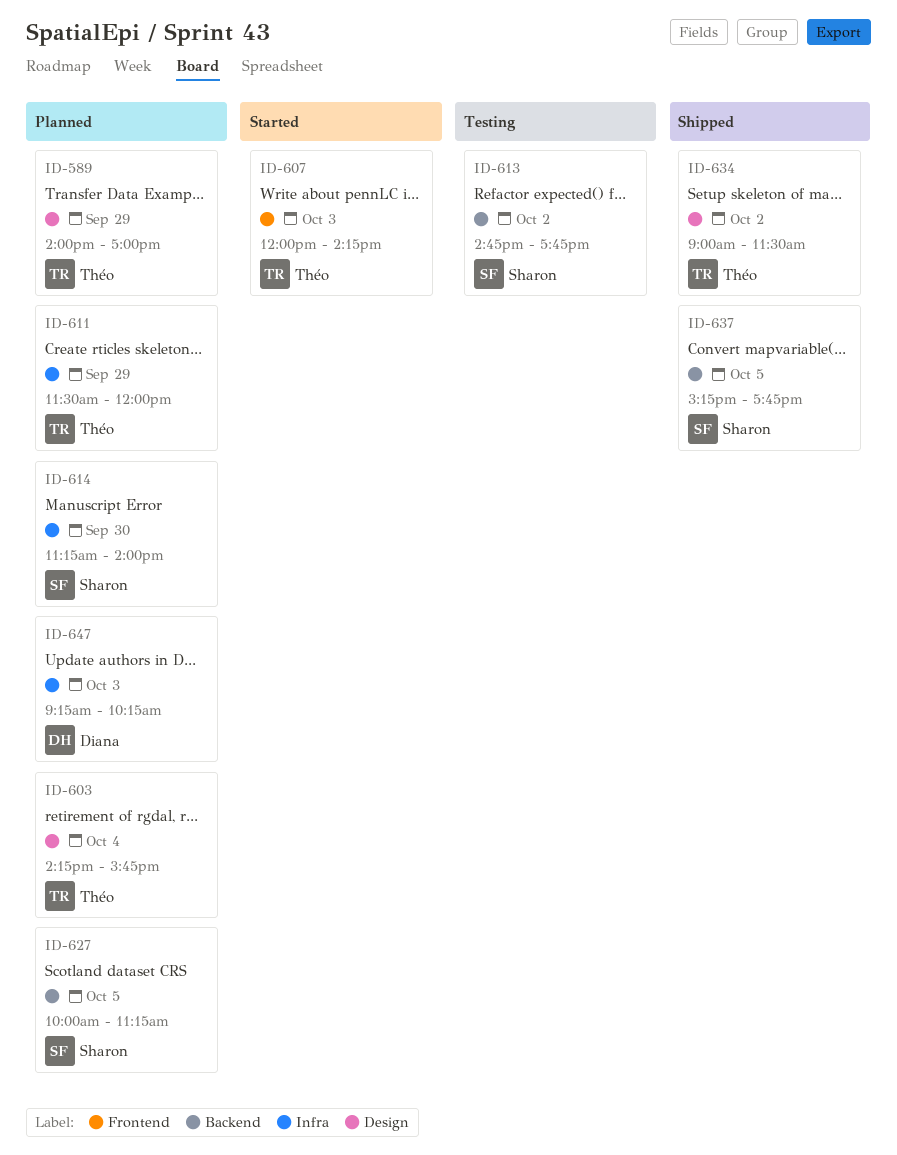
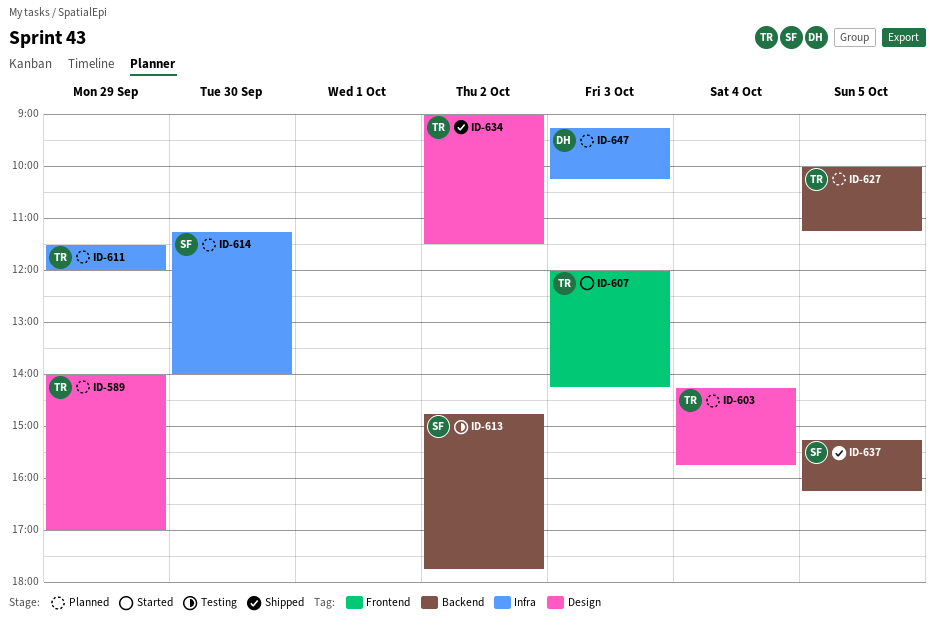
ID-627, owner: Sharon -> Théo
ID-637, ends: 17:45 -> 16:15

